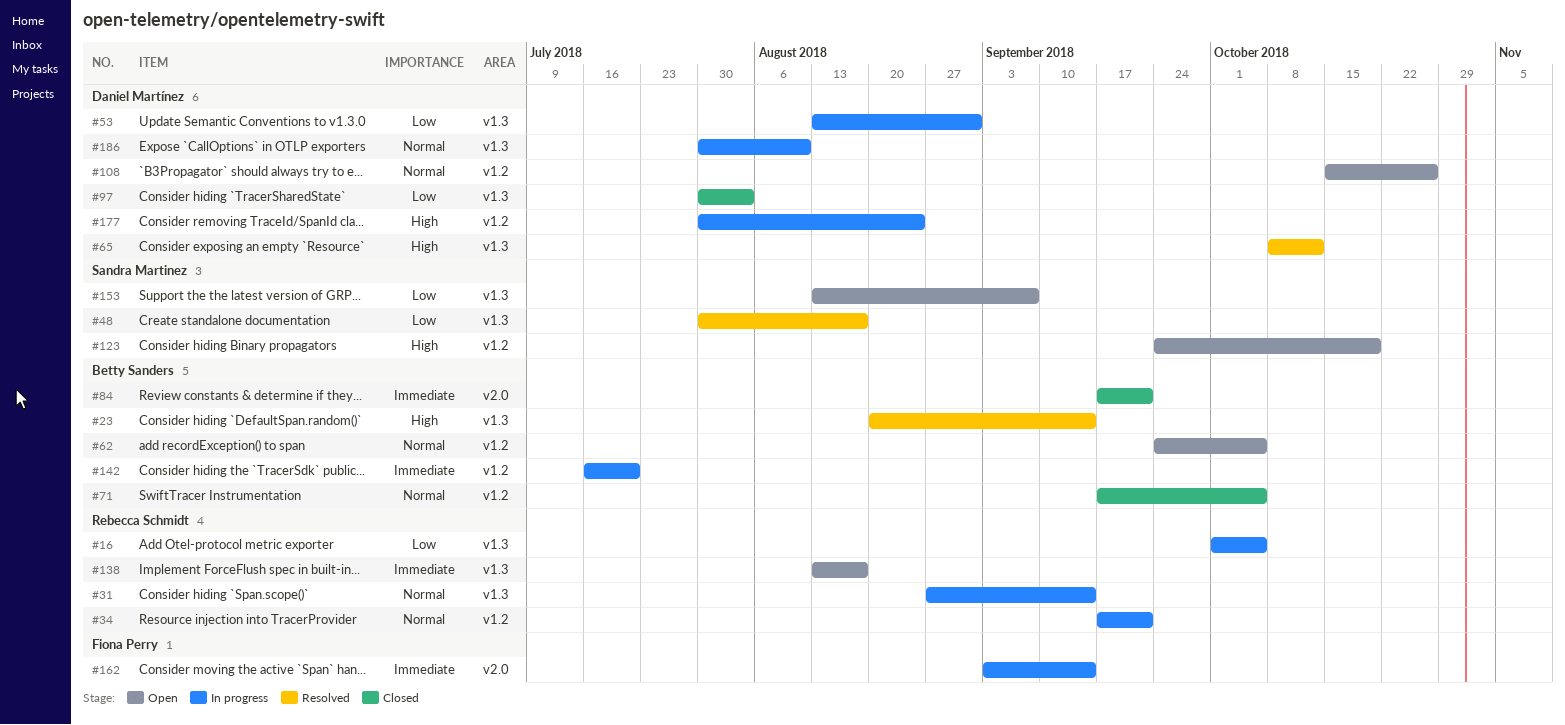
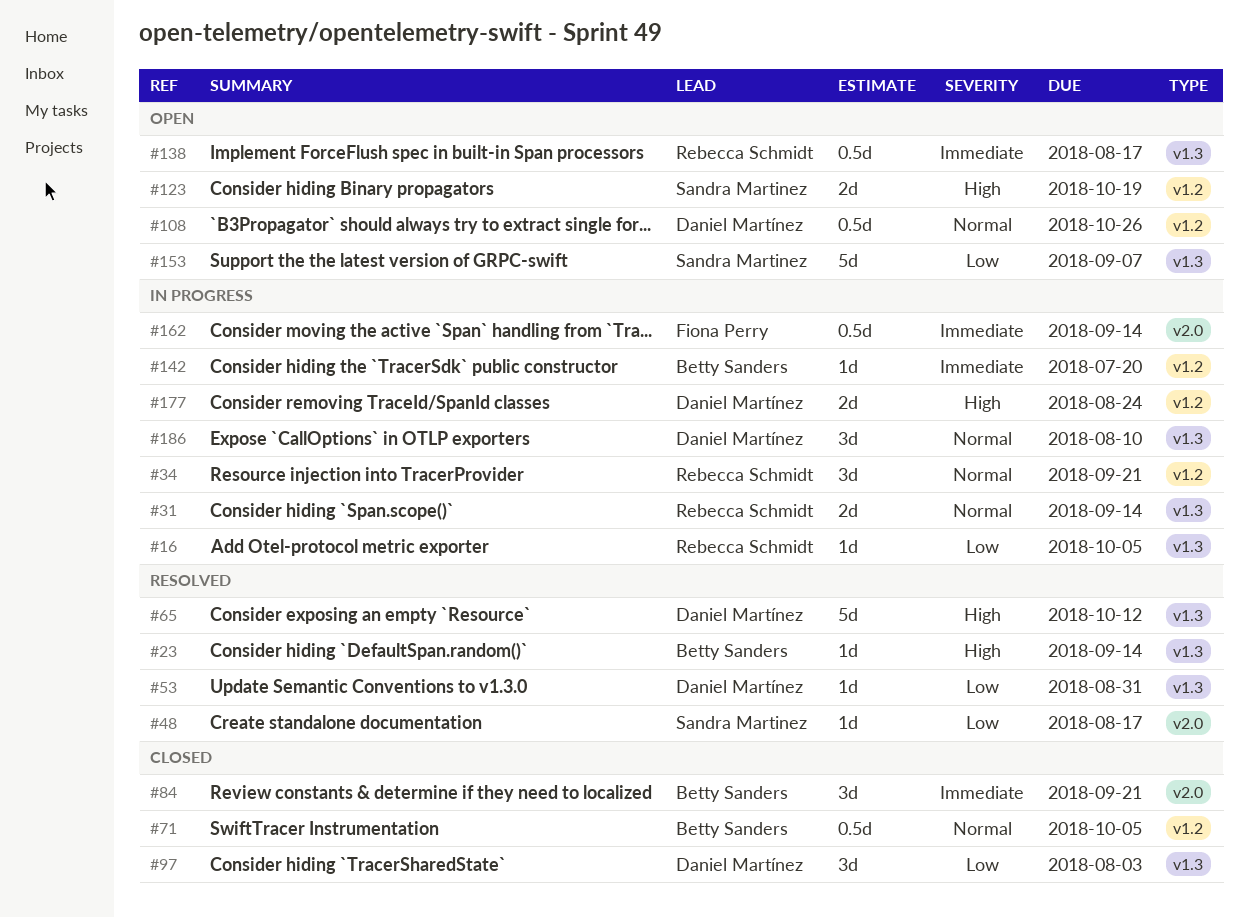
#48, label: v1.3 -> v2.0
#53, status: In progress -> Resolved
#62: present -> none

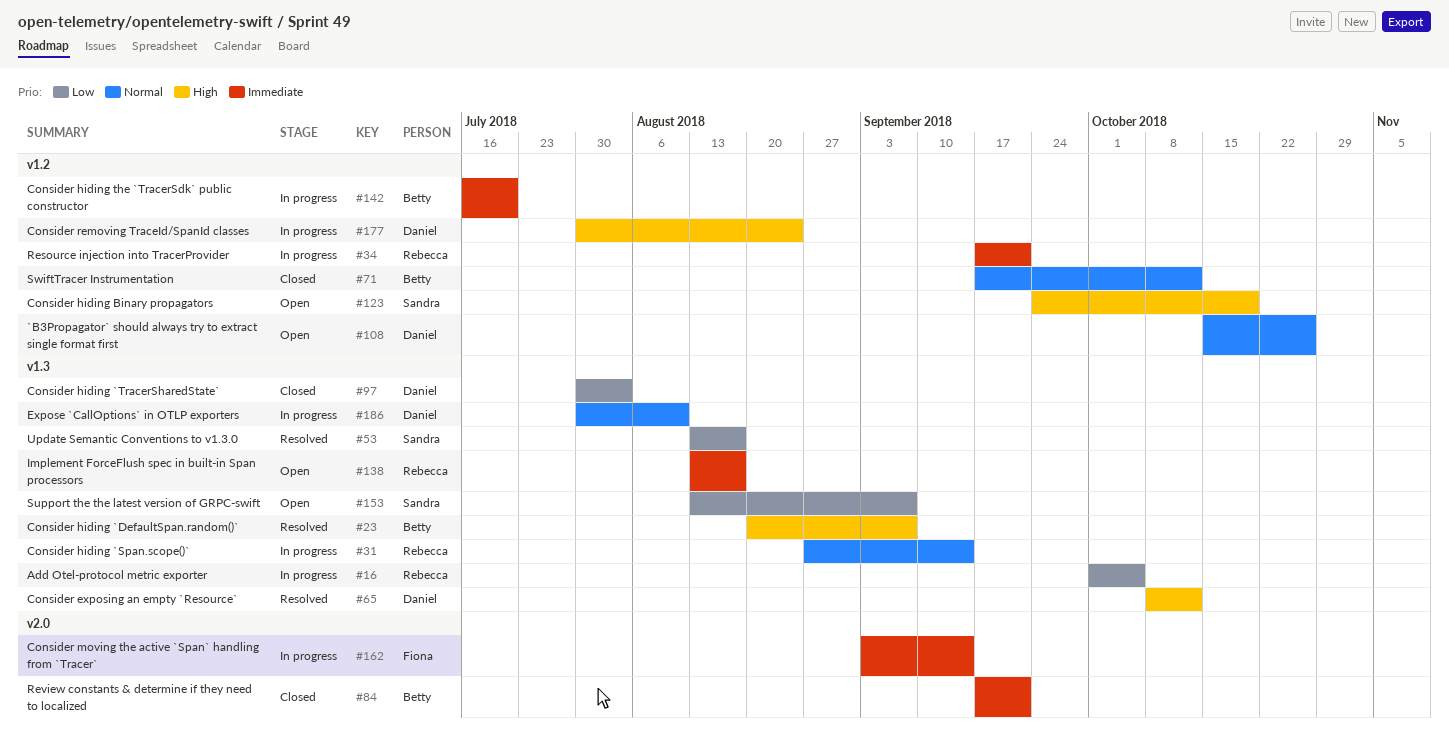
#23, due: Sep 14 -> Sep 7
#34, priority: Normal -> Immediate
#48: present -> none
#53, owner: Daniel Martínez -> Sandra Martinez
#53, due: Aug 31 -> Aug 17
#71, due: Oct 5 -> Oct 12

